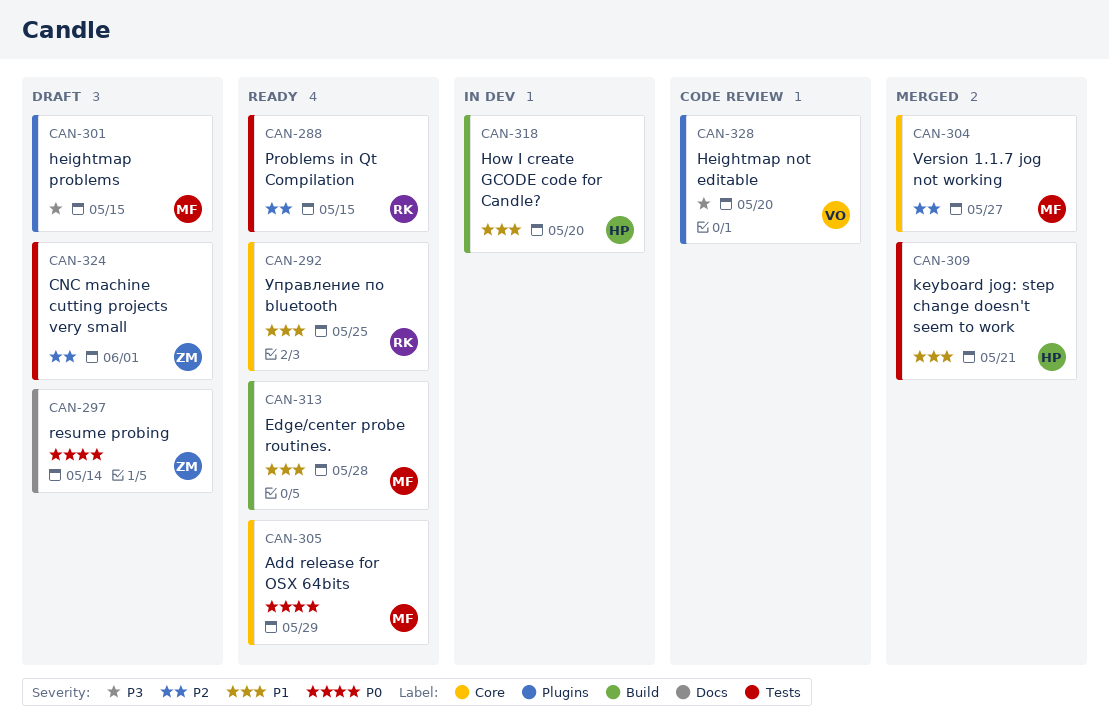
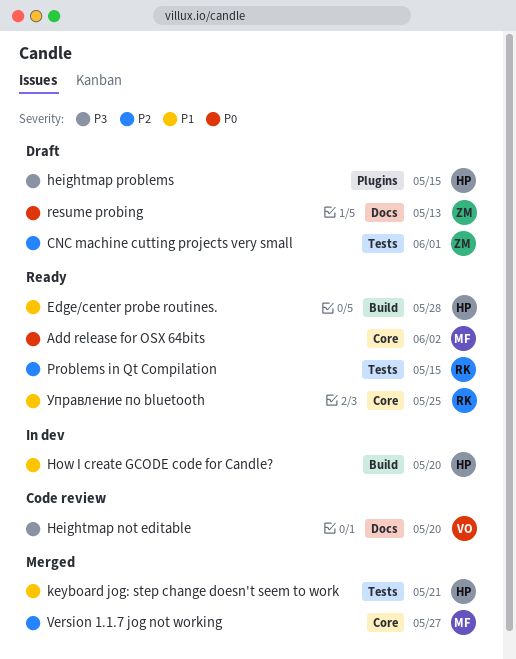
Add release for OSX 64bits, due: May 29 -> Jun 2
Edge/center probe routines., owner: MF -> HP
Heightmap not editable, label: Plugins -> Docs
heightmap problems, owner: MF -> HP
resume probing, due: May 14 -> May 13

